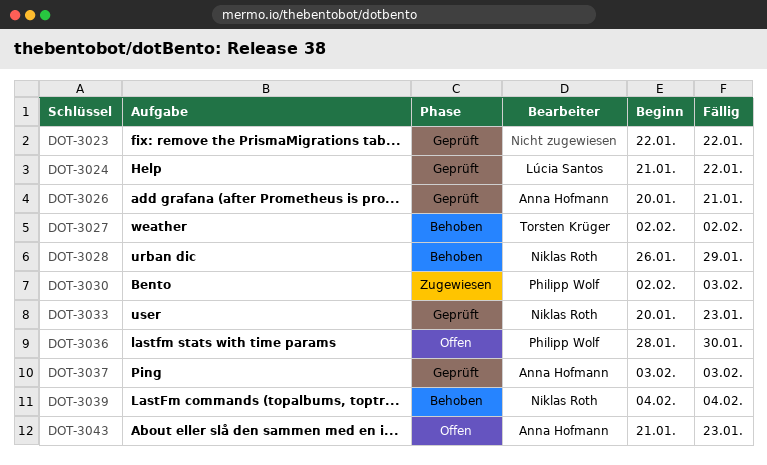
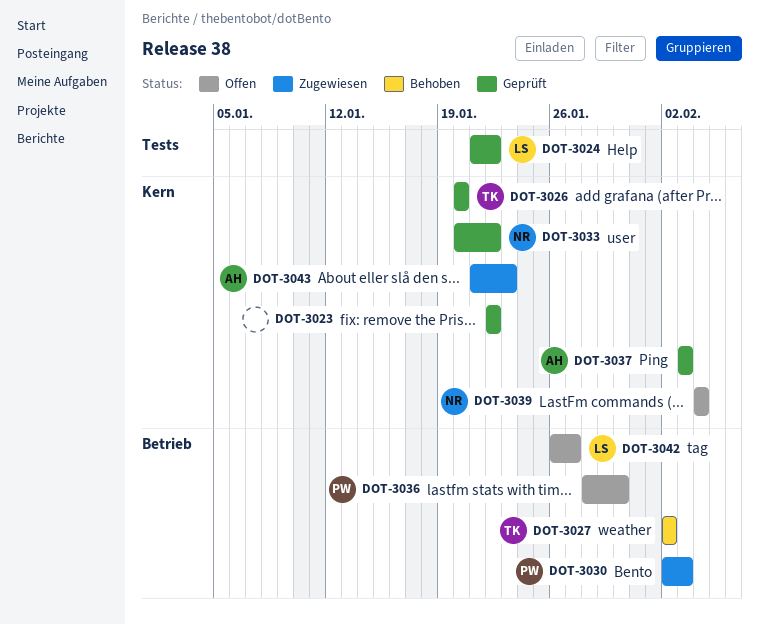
DOT-3026, owner: Anna Hofmann -> Torsten Krüger
DOT-3026, due: Jan 21 -> Jan 20
DOT-3028: present -> none
DOT-3033, due: Jan 23 -> Jan 22
DOT-3039, status: Behoben -> Offen
DOT-3042: none -> present
DOT-3043, status: Offen -> Zugewiesen

